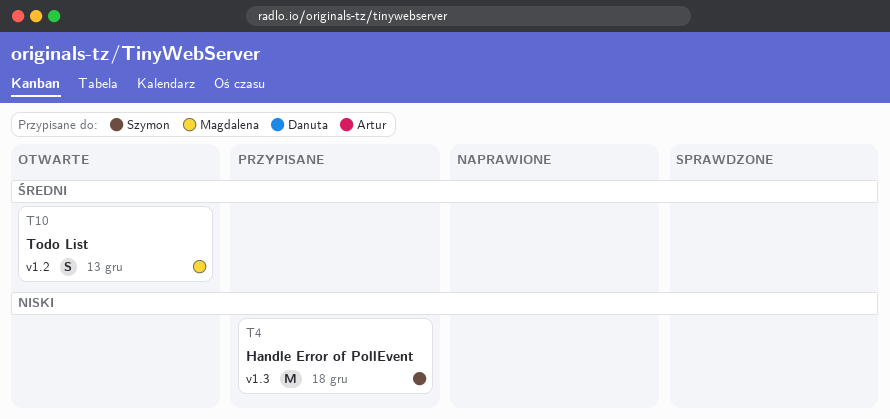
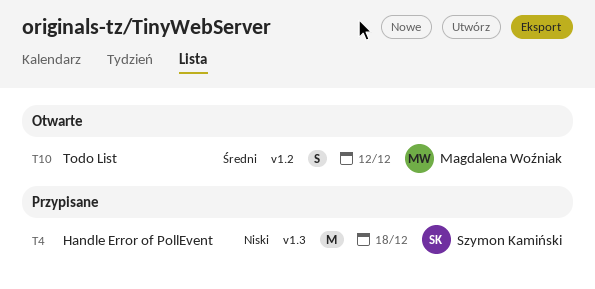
T10, due: Dec 13 -> Dec 12

